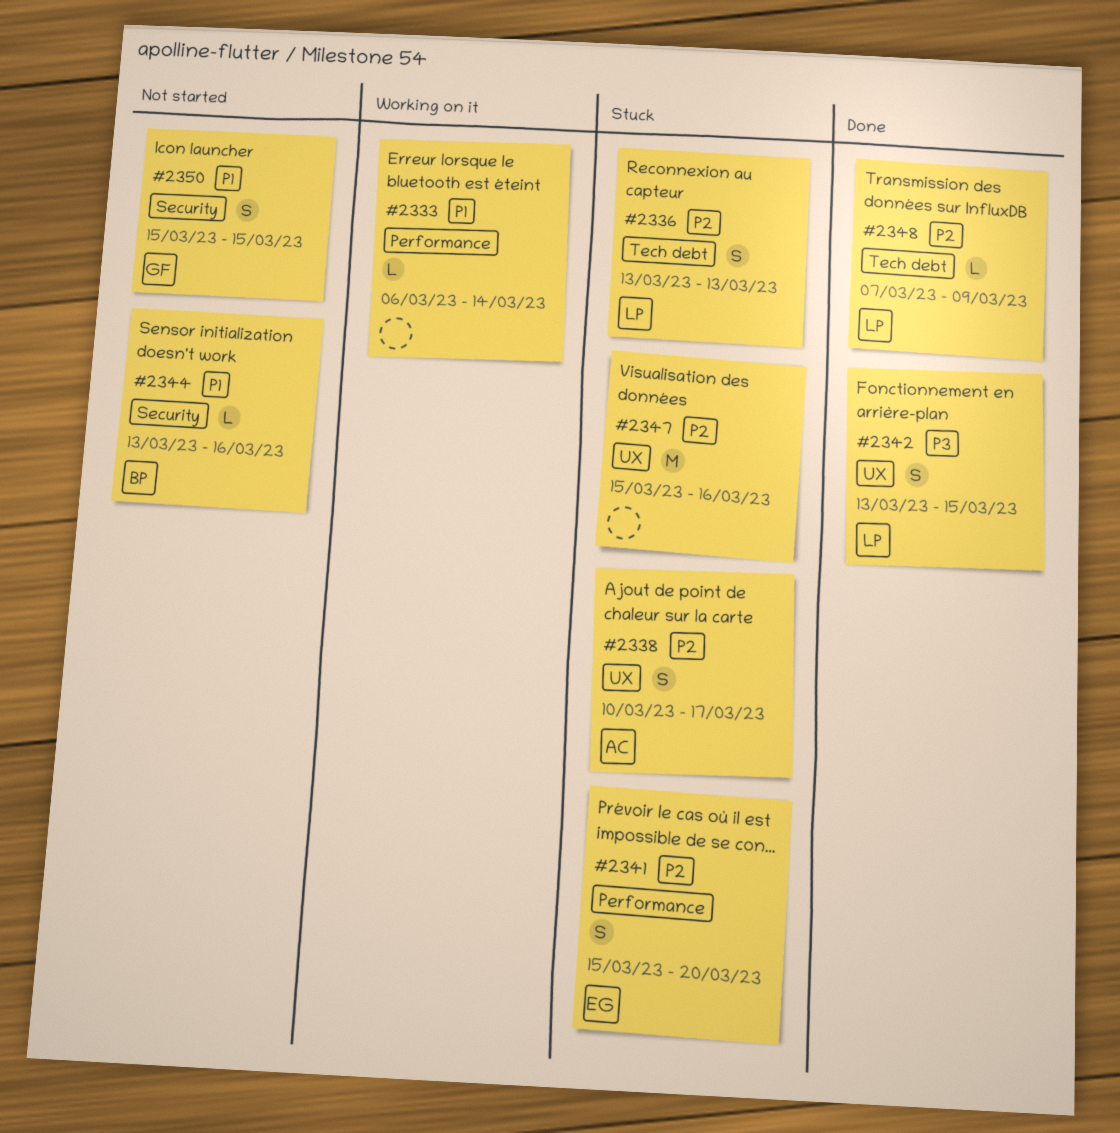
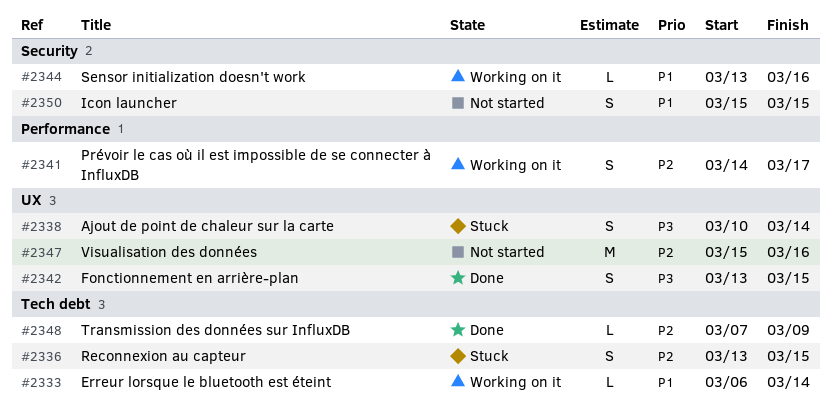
#2333, label: Performance -> Tech debt
#2336, due: Mar 13 -> Mar 15
#2338, priority: P2 -> P3
#2338, due: Mar 17 -> Mar 14
#2341, status: Stuck -> Working on it
#2341, start: Mar 15 -> Mar 14
#2341, due: Mar 20 -> Mar 17
#2344, status: Not started -> Working on it
#2347, status: Stuck -> Not started

